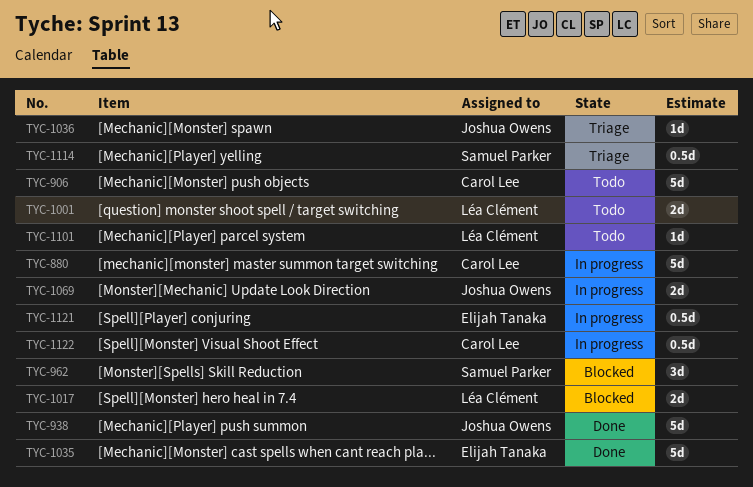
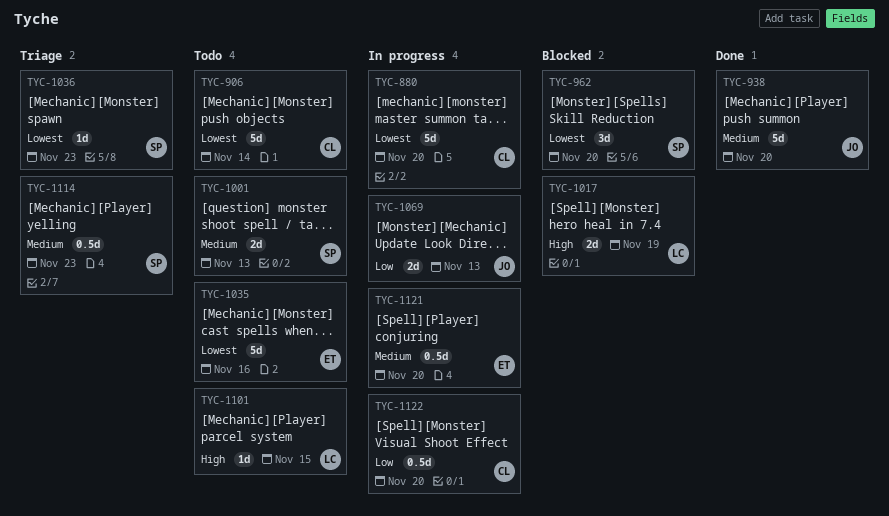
TYC-1001, owner: Léa Clément -> Samuel Parker
TYC-1035, status: Done -> Todo
TYC-1036, owner: Joshua Owens -> Samuel Parker

